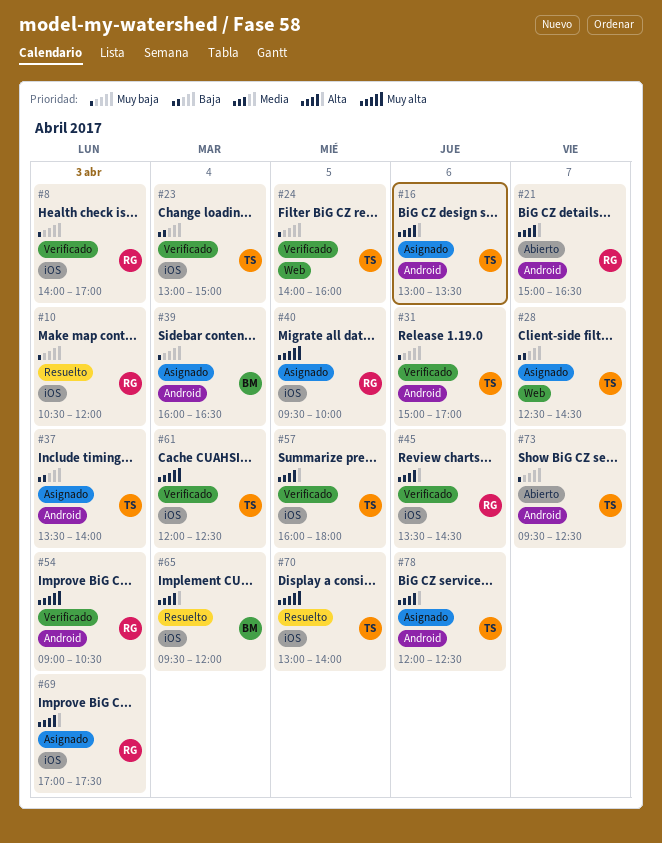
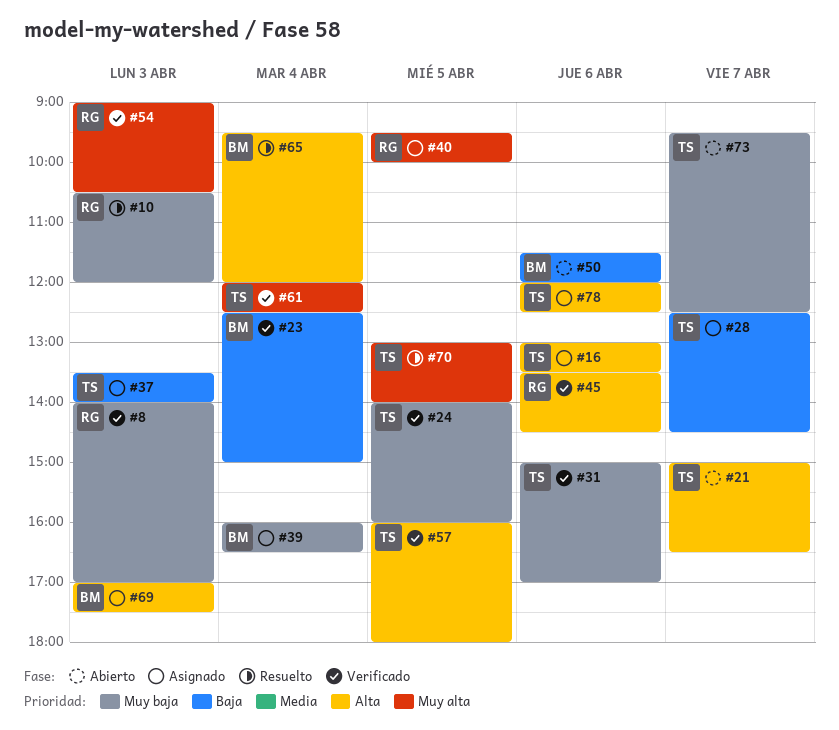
#21, owner: RG -> TS
#23, owner: TS -> BM
#23, begins: 13:00 -> 12:30
#50: none -> present
#69, owner: RG -> BM

